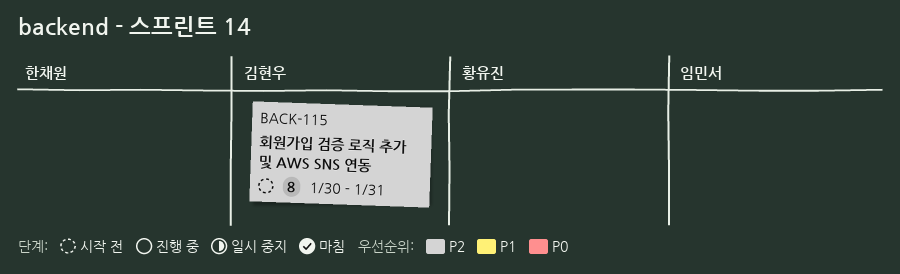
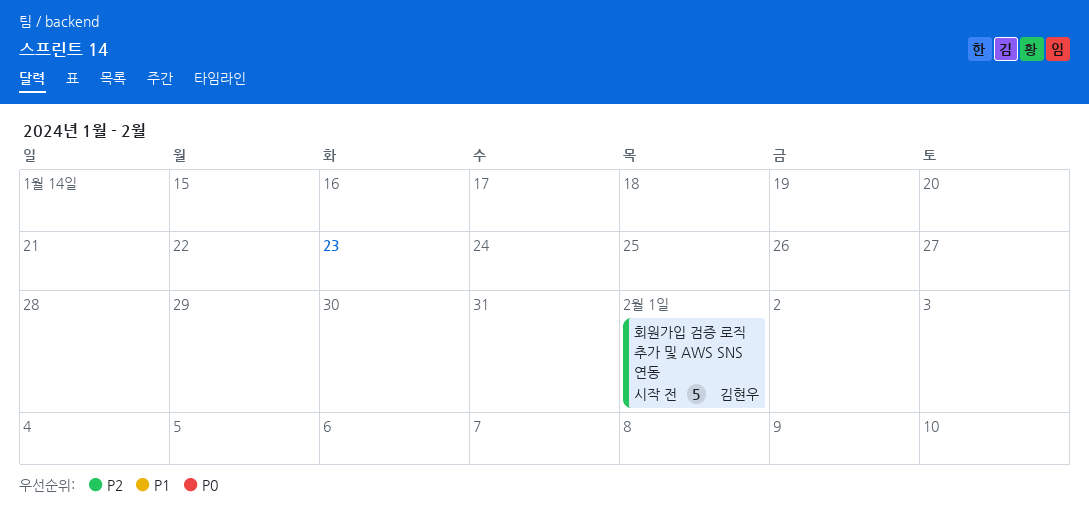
회원가입 검증 로직 추가 및 AWS SNS 연동, estimate: 8 -> 5
회원가입 검증 로직 추가 및 AWS SNS 연동, due: Jan 31 -> Feb 1

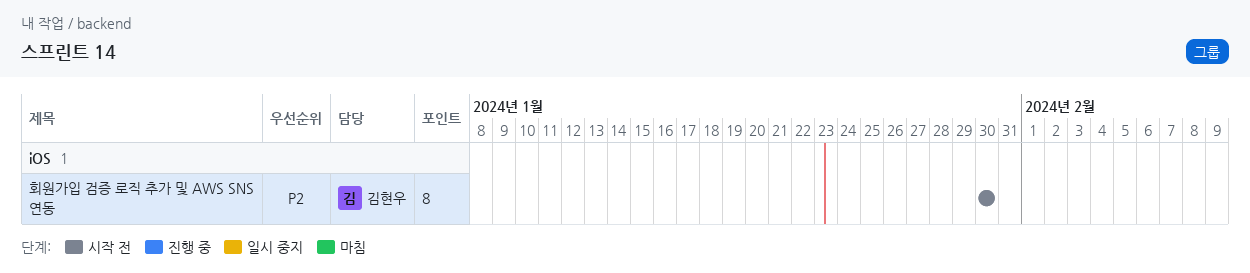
회원가입 검증 로직 추가 및 AWS SNS 연동, estimate: 5 -> 8
회원가입 검증 로직 추가 및 AWS SNS 연동, due: Feb 1 -> Jan 30

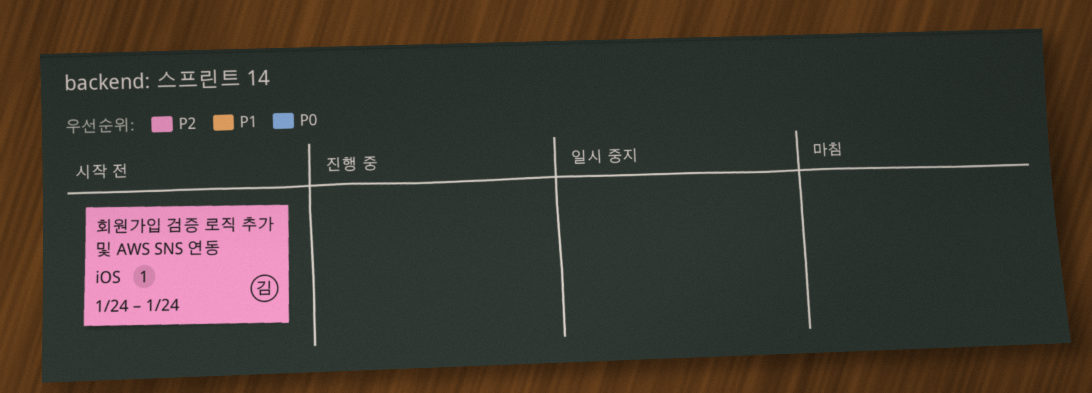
회원가입 검증 로직 추가 및 AWS SNS 연동, estimate: 8 -> 1
회원가입 검증 로직 추가 및 AWS SNS 연동, start: Jan 30 -> Jan 24
회원가입 검증 로직 추가 및 AWS SNS 연동, due: Jan 30 -> Jan 24

